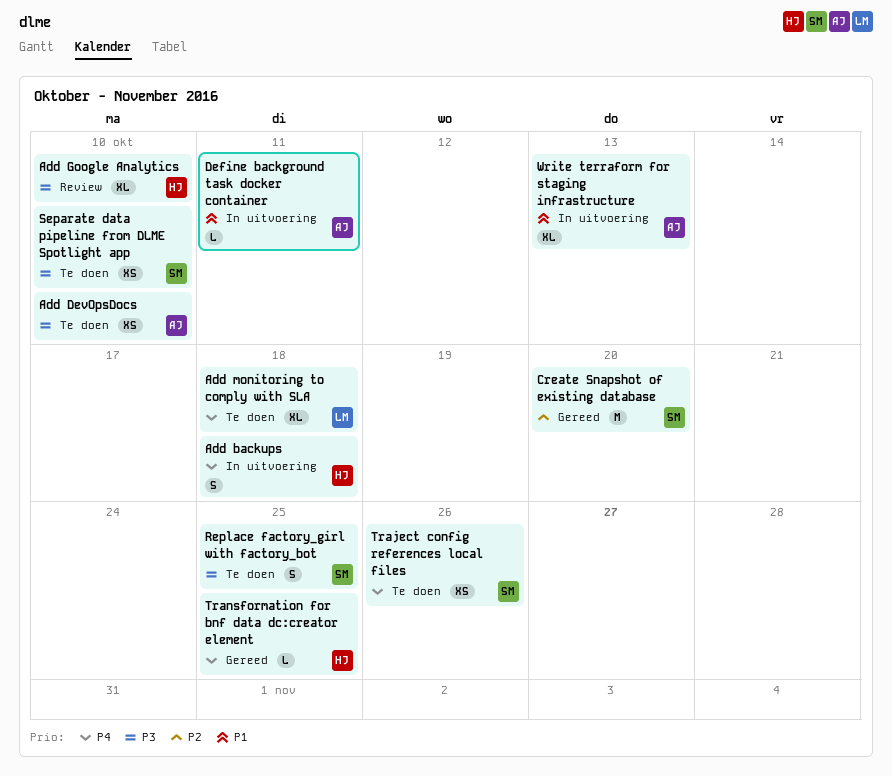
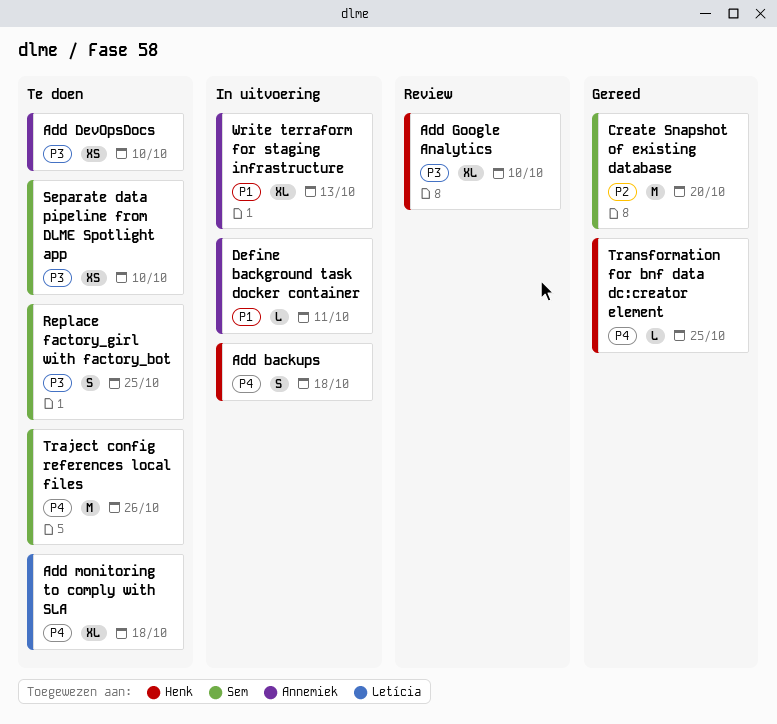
Traject config references local files, estimate: XS -> M

